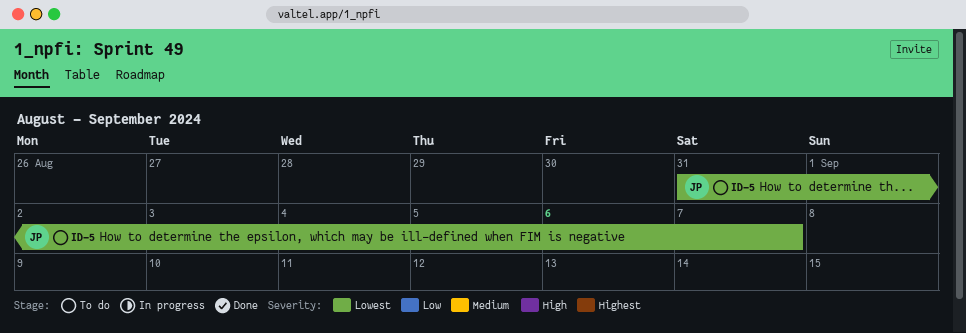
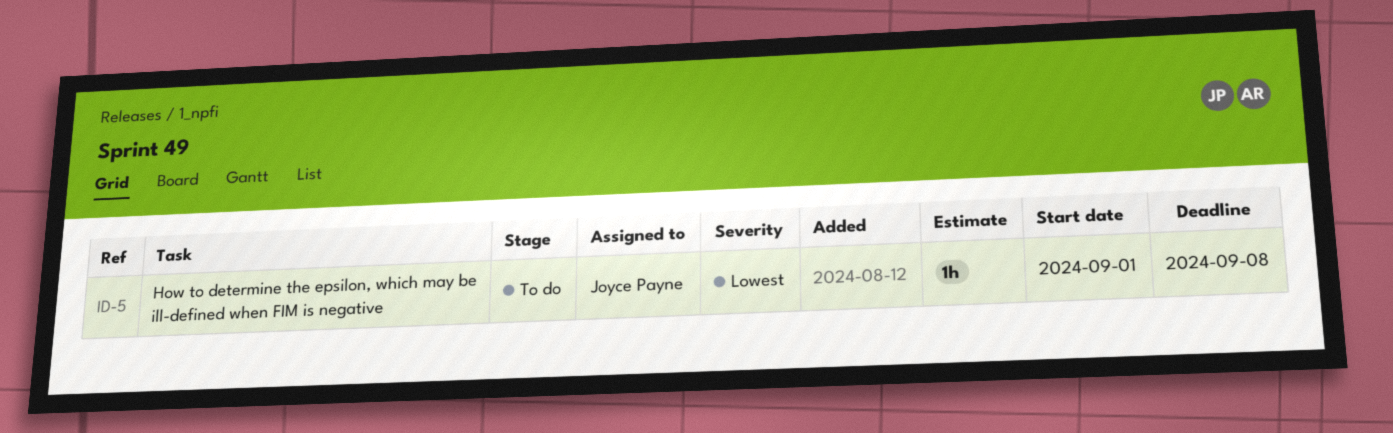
ID-5, start: Aug 31 -> Sep 1
ID-5, due: Sep 7 -> Sep 8

